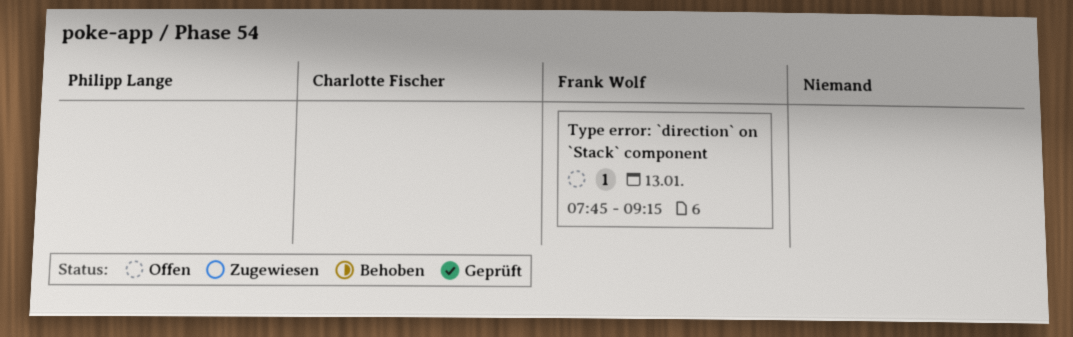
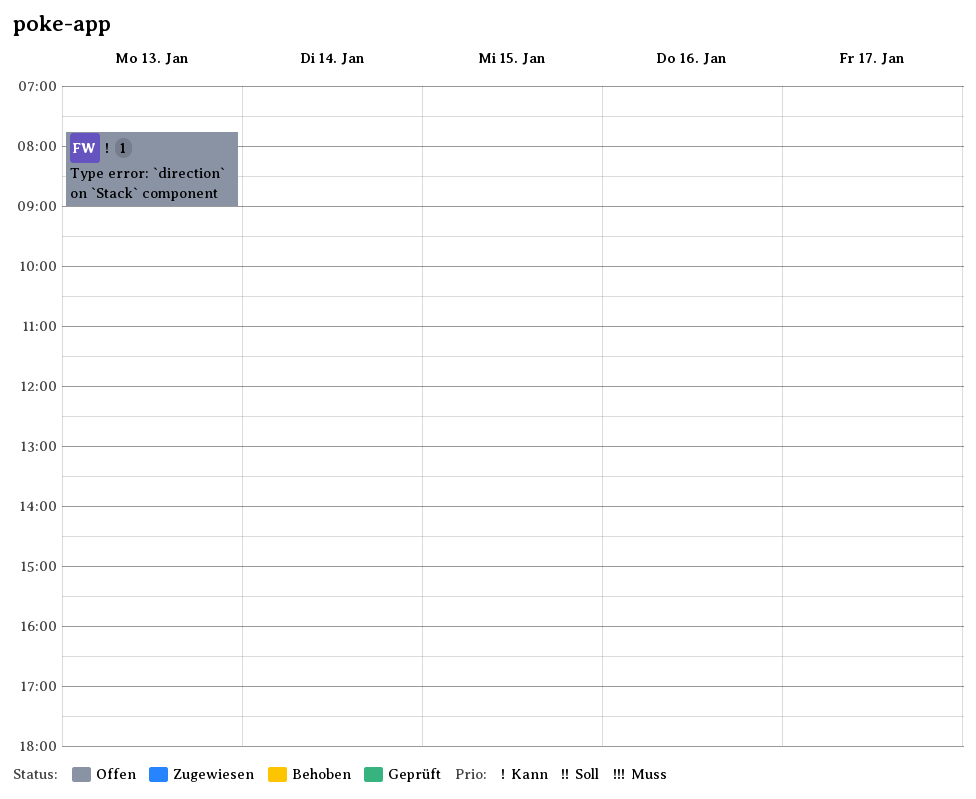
Type error: `direction` on `Stack` component, ends: 09:15 -> 09:00

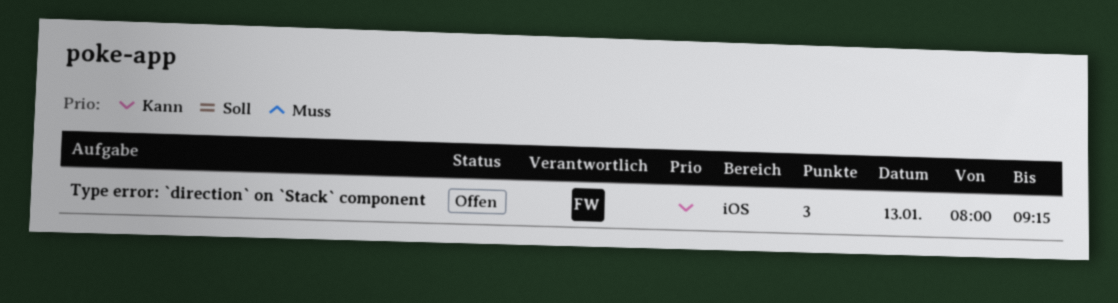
Type error: `direction` on `Stack` component, estimate: 1 -> 3
Type error: `direction` on `Stack` component, begins: 07:45 -> 08:00
Type error: `direction` on `Stack` component, ends: 09:00 -> 09:15

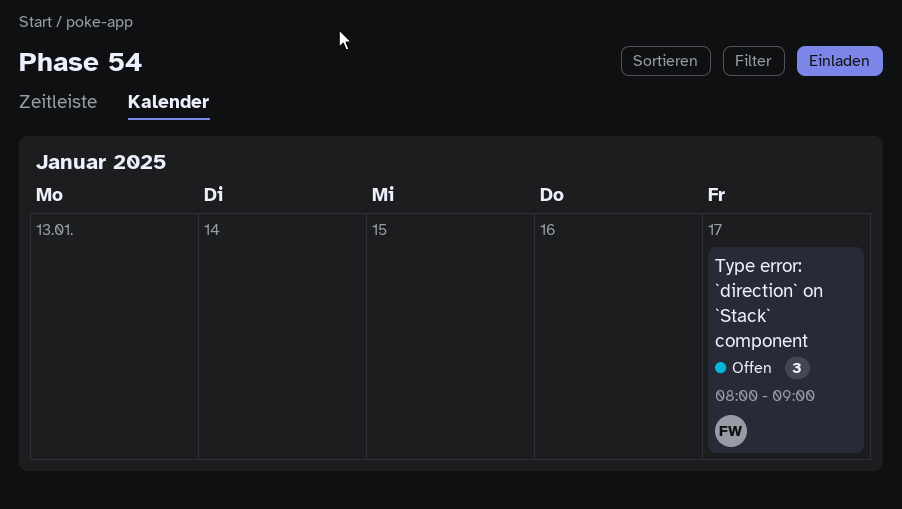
Type error: `direction` on `Stack` component, day: Jan 13 -> Jan 17
Type error: `direction` on `Stack` component, ends: 09:15 -> 09:00

